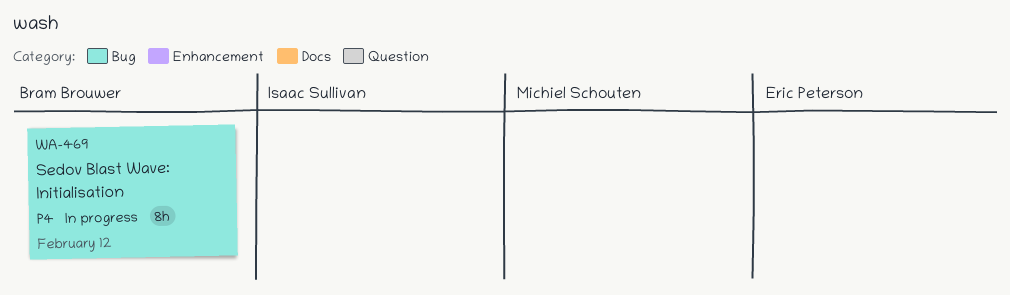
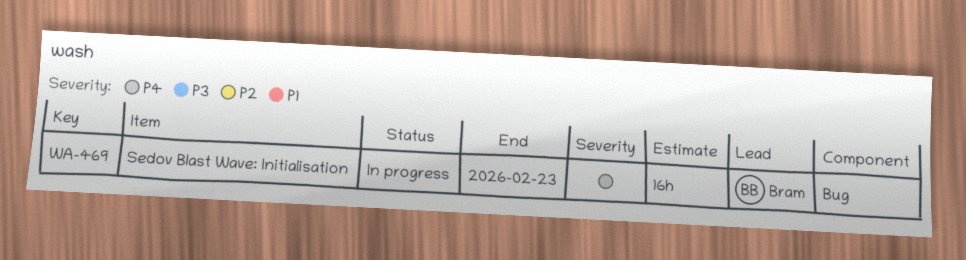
WA-469, estimate: 8h -> 16h
WA-469, due: Feb 12 -> Feb 23

